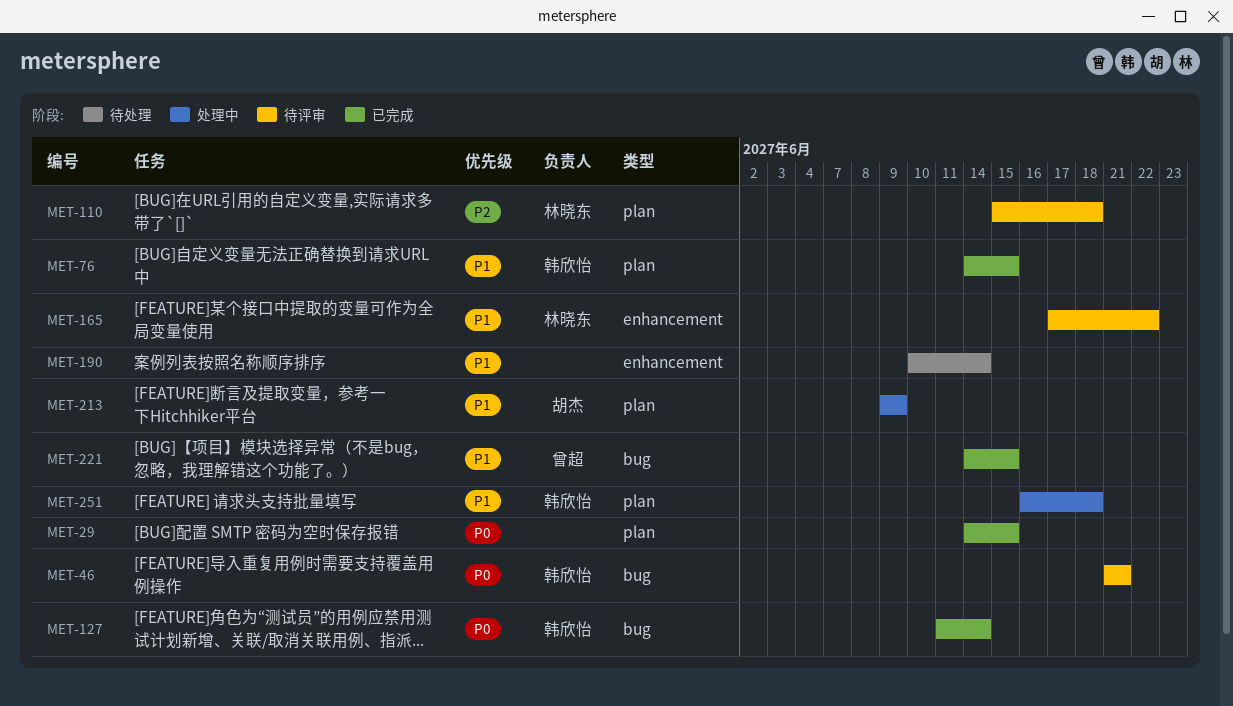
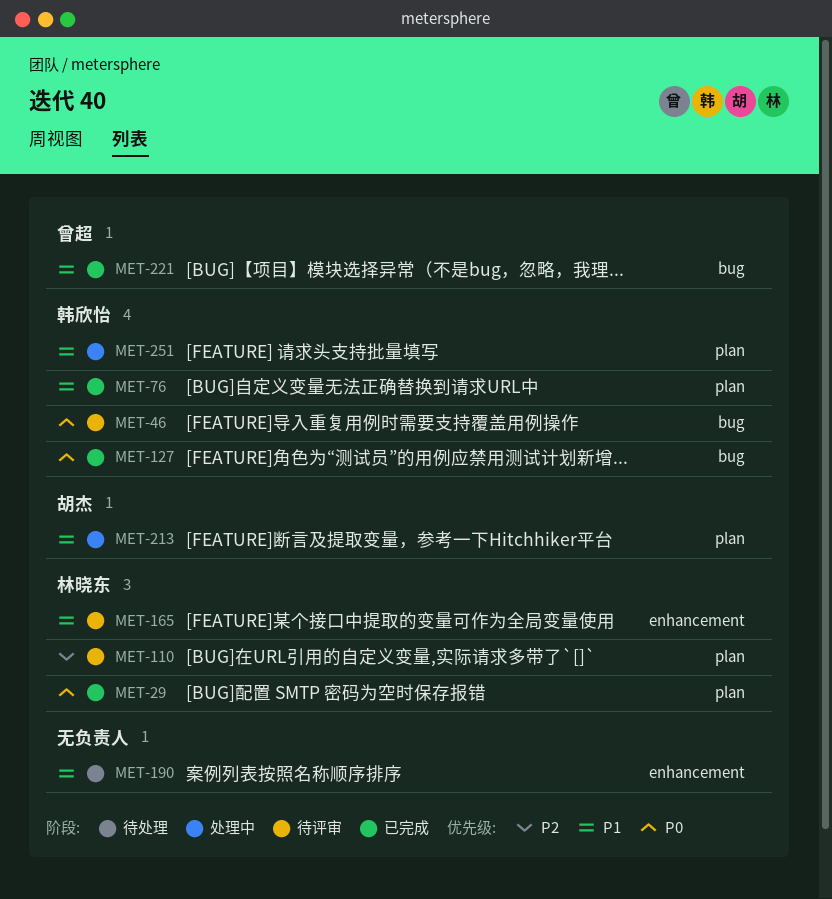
MET-29, owner: none -> 林晓东

